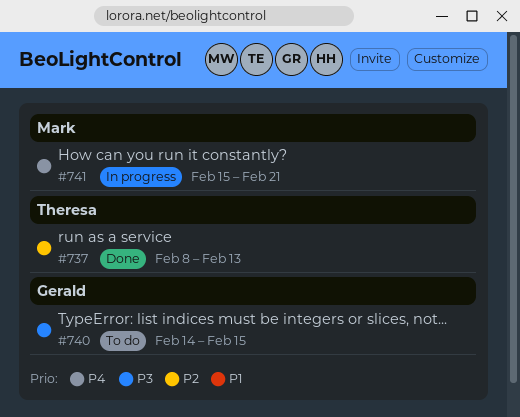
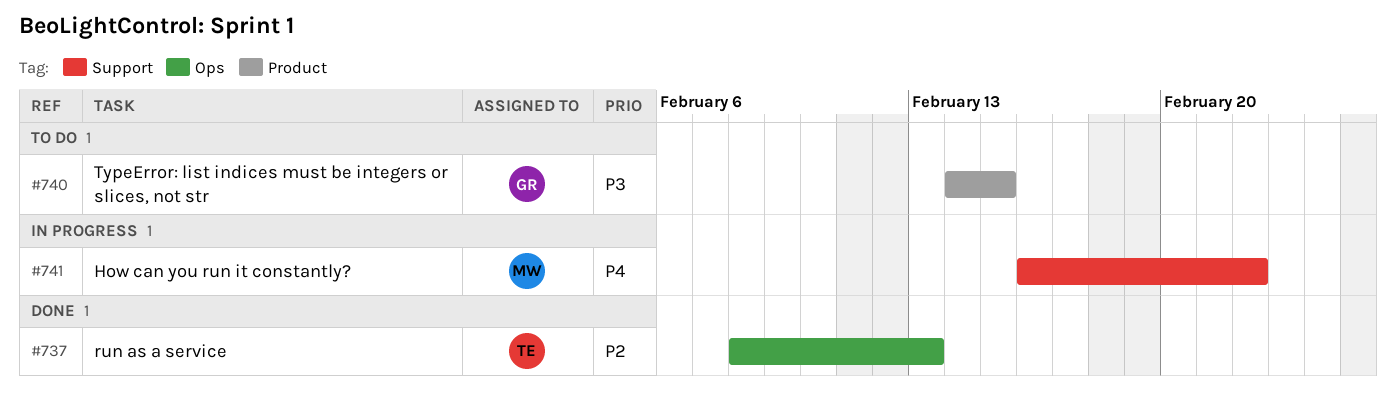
#741, start: Feb 15 -> Feb 16
#741, due: Feb 21 -> Feb 22

